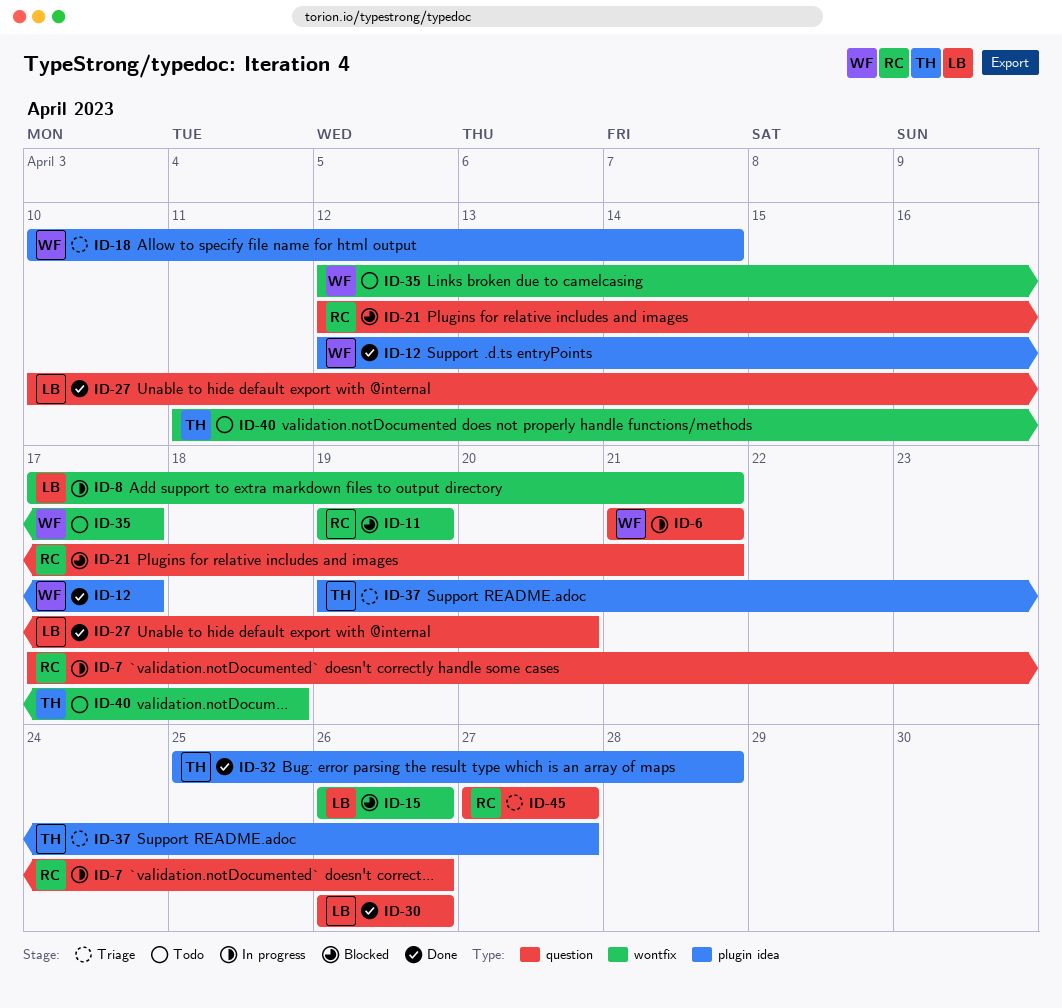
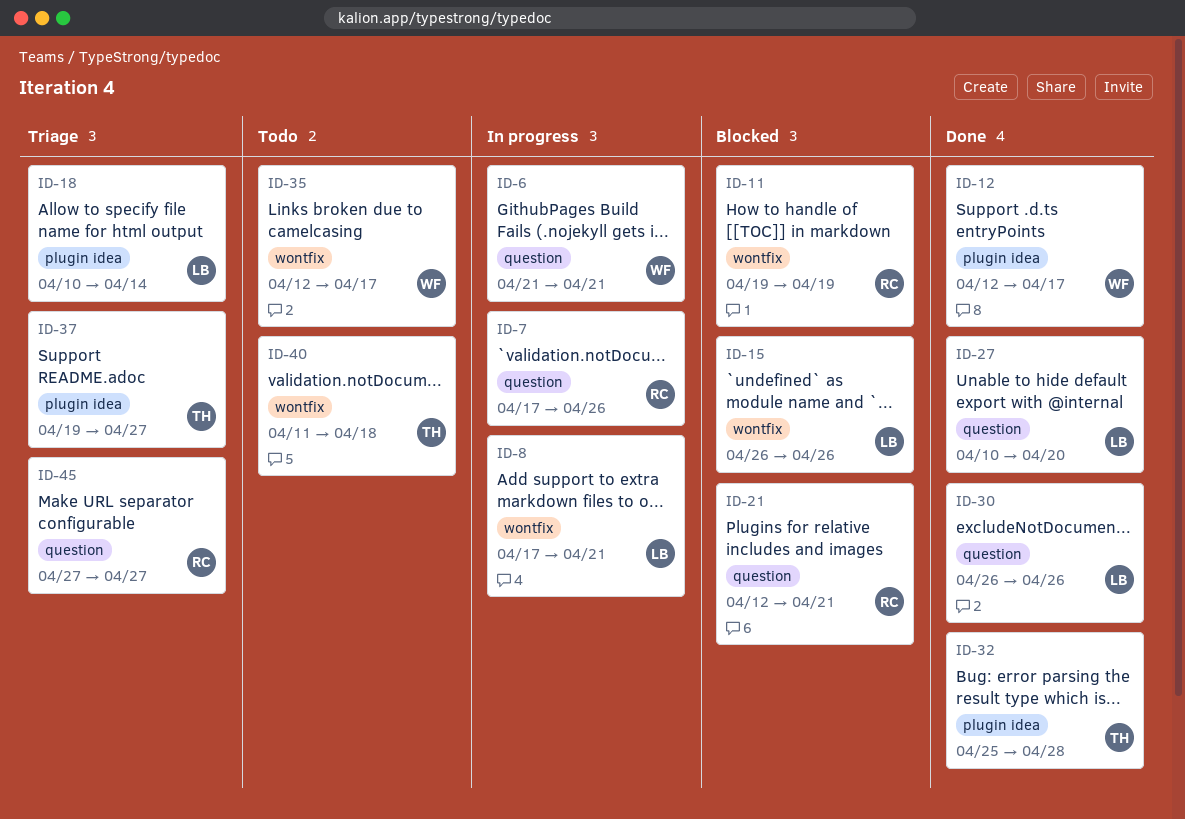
ID-18, owner: WF -> LB

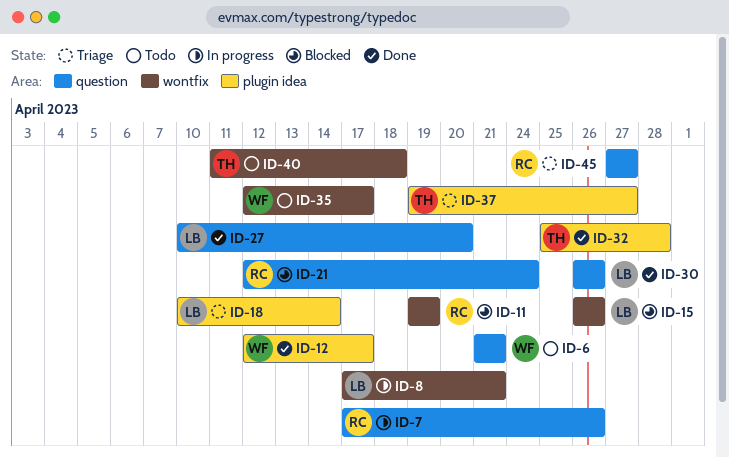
ID-6, status: In progress -> Todo
ID-21, due: Apr 21 -> Apr 24

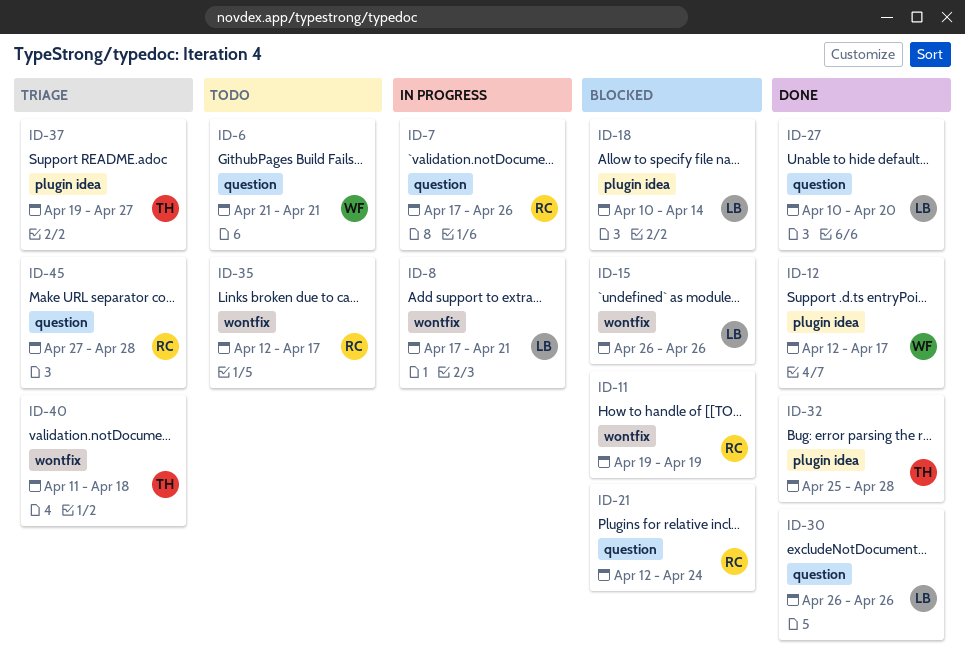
ID-18, status: Triage -> Blocked
ID-35, owner: WF -> RC
ID-40, status: Todo -> Triage
ID-45, due: Apr 27 -> Apr 28

